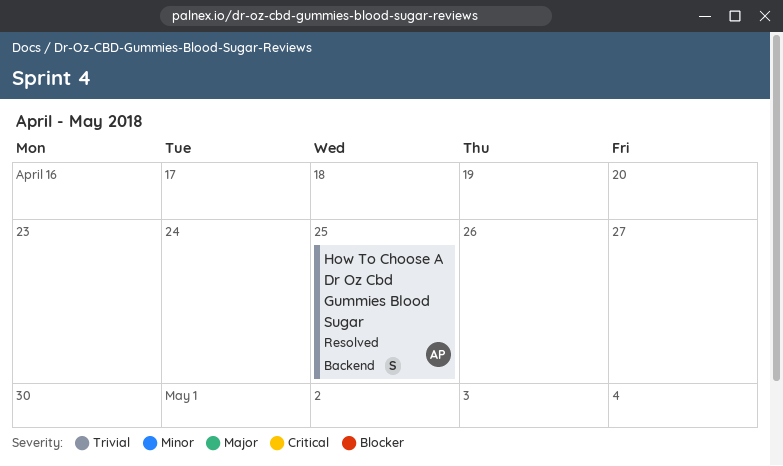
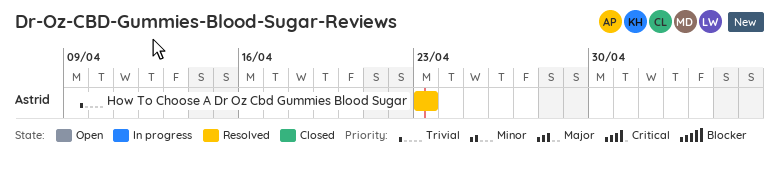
How To Choose A Dr Oz Cbd Gummies Blood Sugar, due: Apr 25 -> Apr 23

